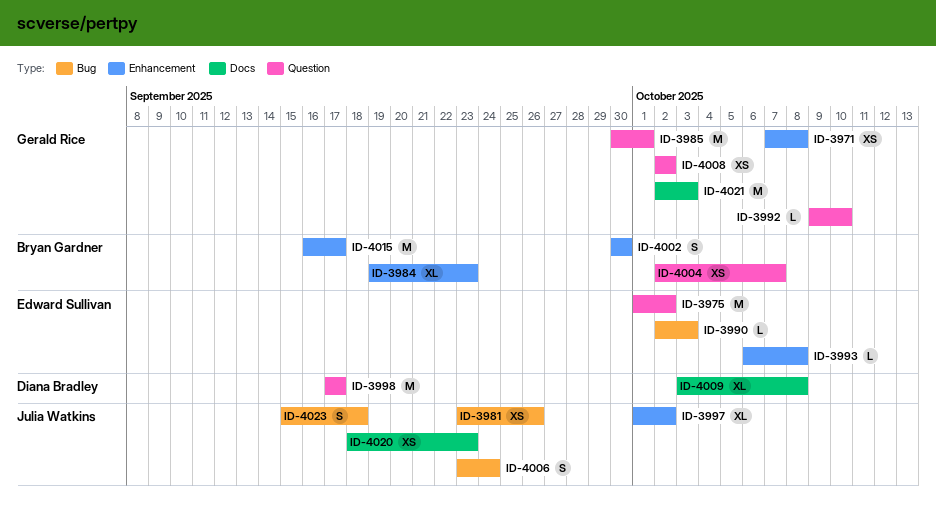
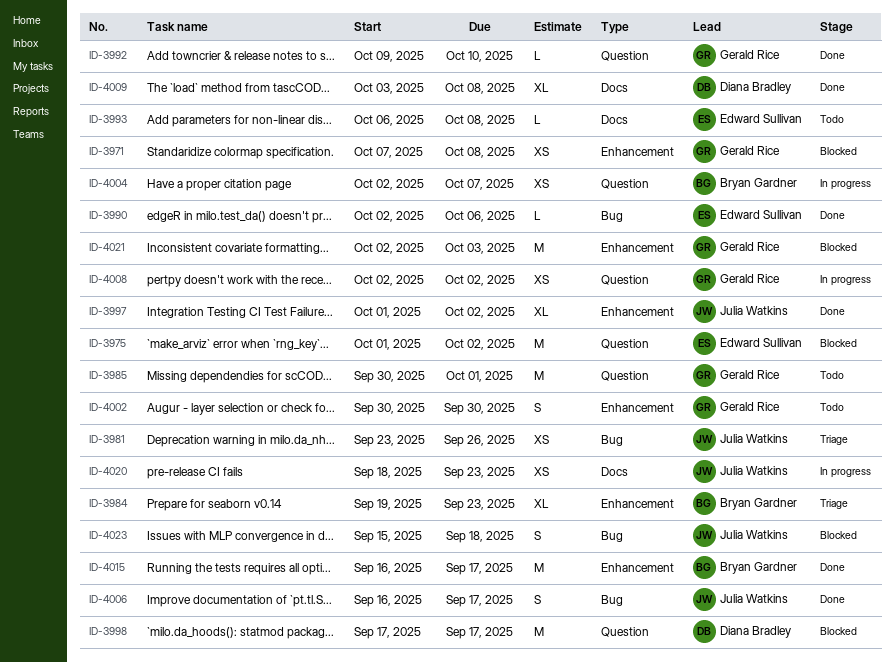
ID-3990, due: Oct 3 -> Oct 6
ID-3993, label: Enhancement -> Docs
ID-4002, owner: Bryan Gardner -> Gerald Rice
ID-4006, start: Sep 23 -> Sep 16
ID-4006, due: Sep 24 -> Sep 17
ID-4021, label: Docs -> Enhancement

